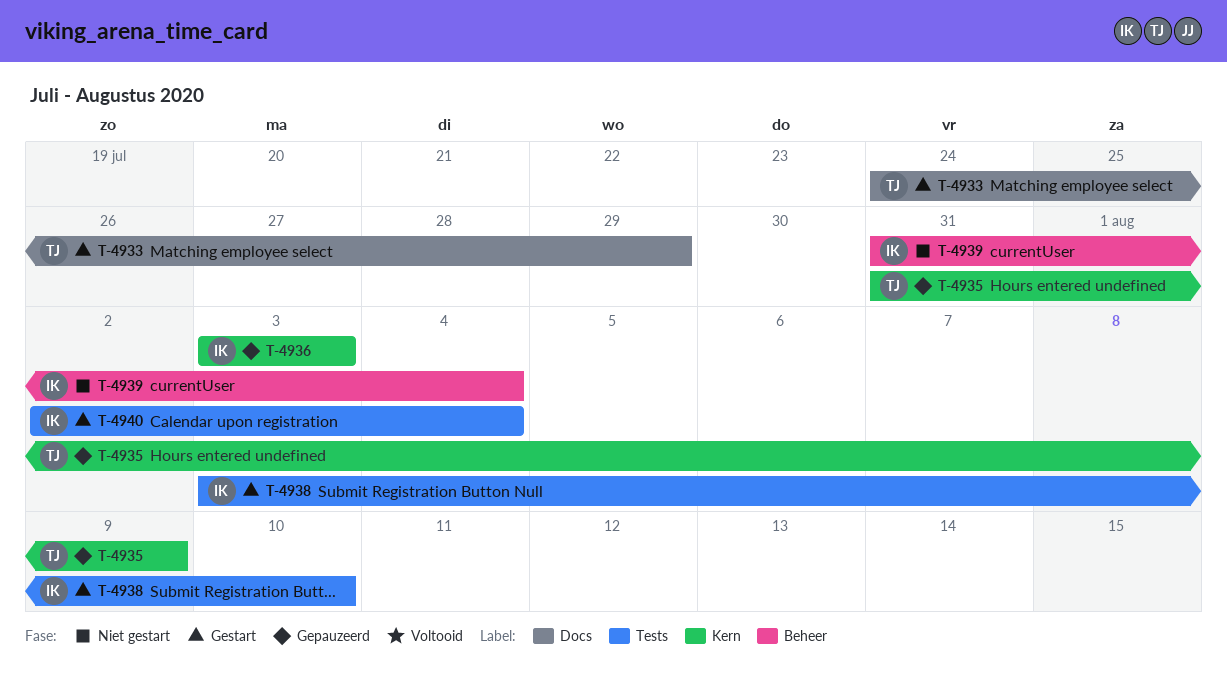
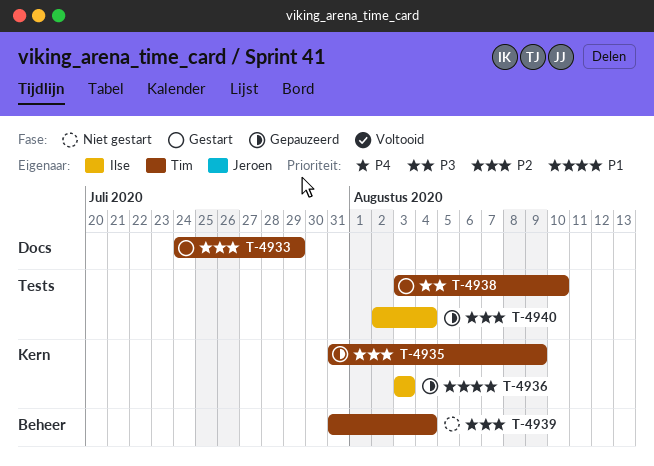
T-4938, owner: Ilse -> Tim
T-4939, owner: Ilse -> Tim
T-4940, status: Gestart -> Gepauzeerd

